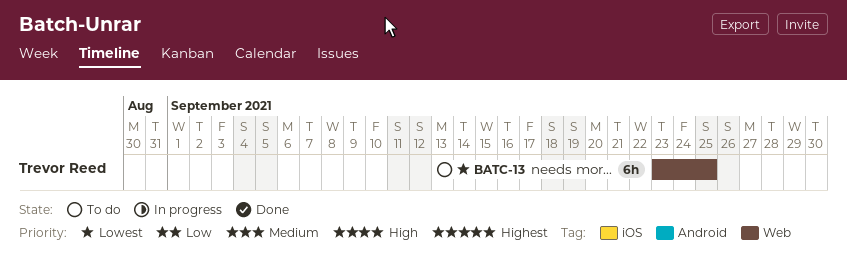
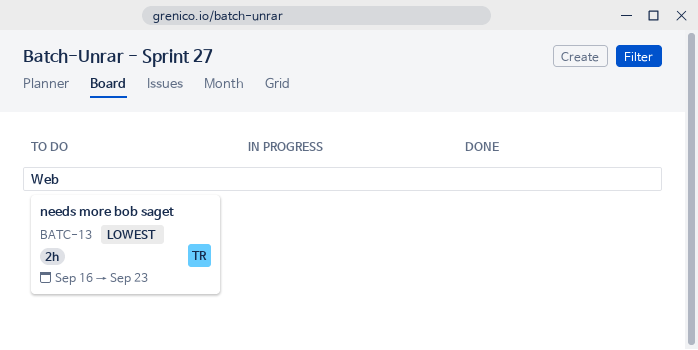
BATC-13, estimate: 6h -> 2h
BATC-13, start: Sep 23 -> Sep 16
BATC-13, due: Sep 25 -> Sep 23

